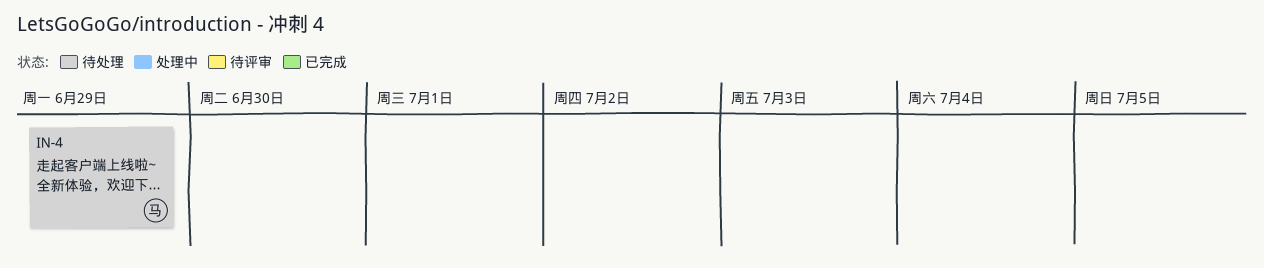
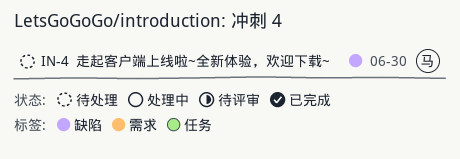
IN-4, due: Jun 29 -> Jun 30

